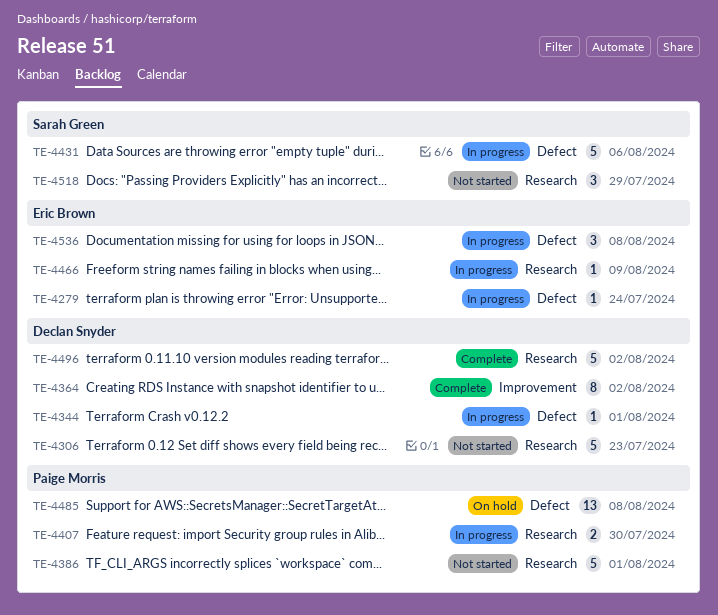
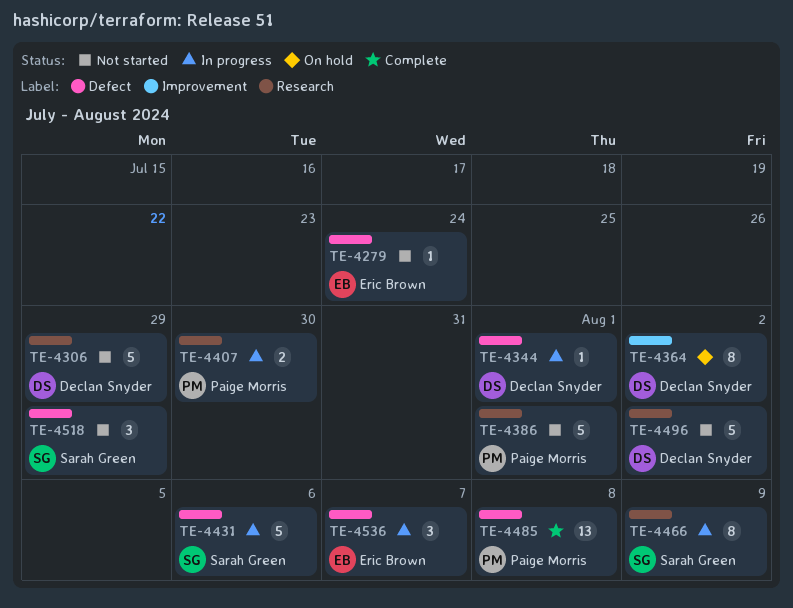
TE-4279, status: In progress -> Not started
TE-4306, due: Jul 23 -> Jul 29
TE-4364, status: Complete -> On hold
TE-4466, owner: Eric Brown -> Sarah Green
TE-4466, estimate: 1 -> 8
TE-4485, status: On hold -> Complete
TE-4496, status: Complete -> Not started
TE-4518, label: Research -> Defect
TE-4536, due: Aug 8 -> Aug 7

